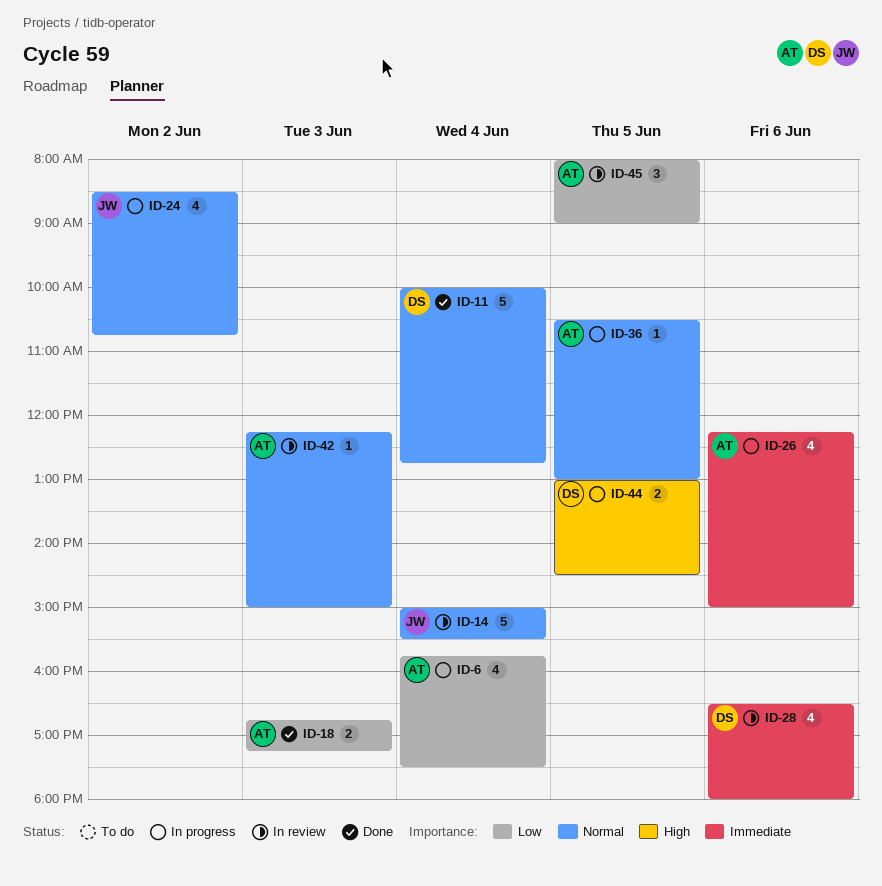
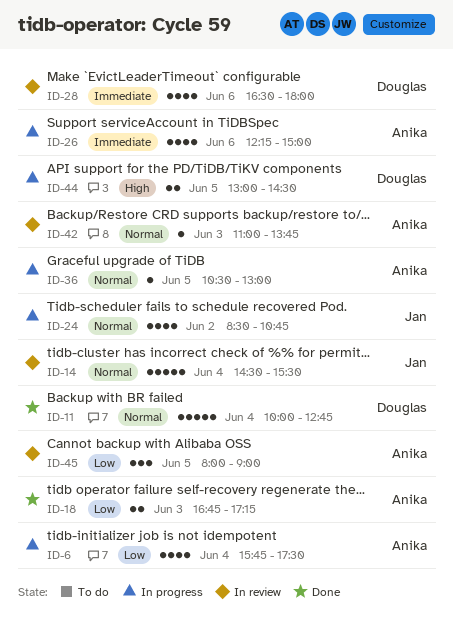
ID-14, begins: 15:00 -> 14:30
ID-42, begins: 12:15 -> 11:00
ID-42, ends: 15:00 -> 13:45

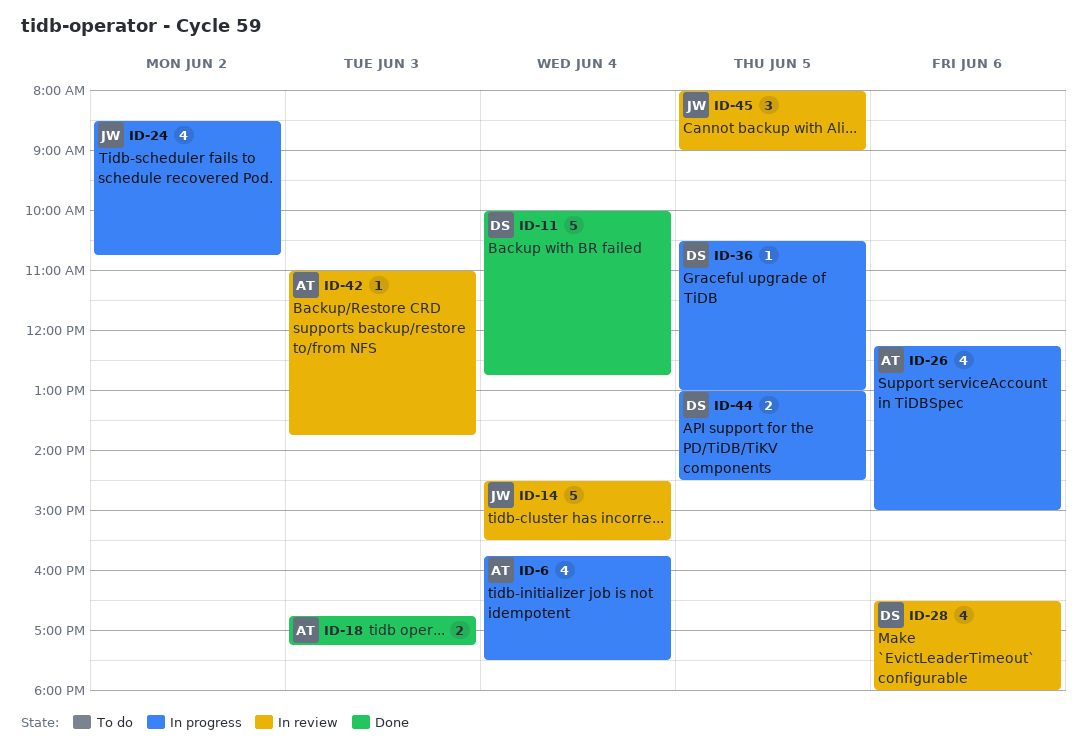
ID-36, owner: Anika -> Douglas
ID-45, owner: Anika -> Jan

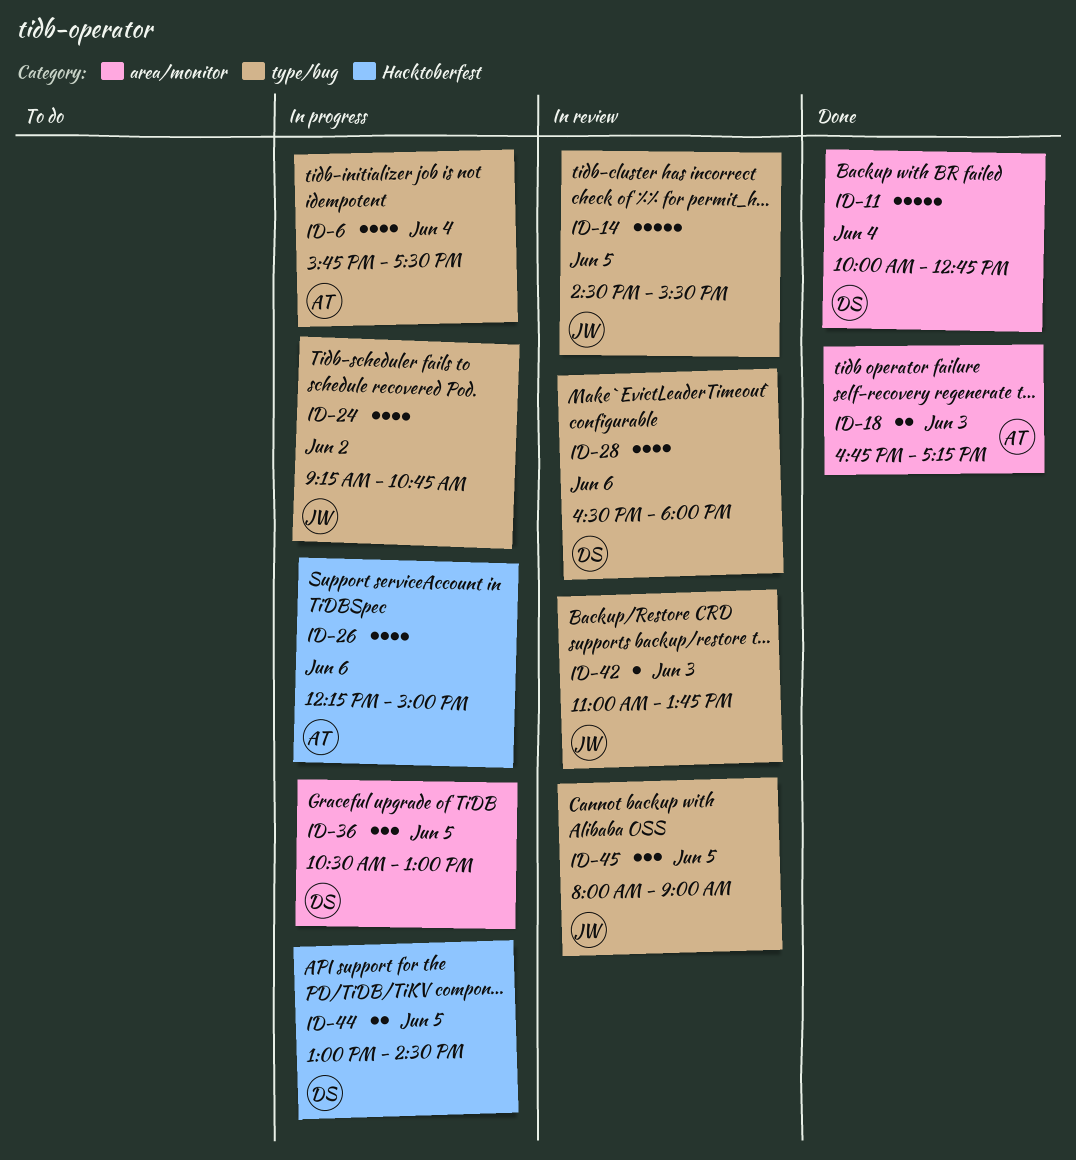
ID-14, day: Jun 4 -> Jun 5
ID-24, begins: 08:30 -> 09:15
ID-36, estimate: 1 -> 3
ID-42, owner: AT -> JW

